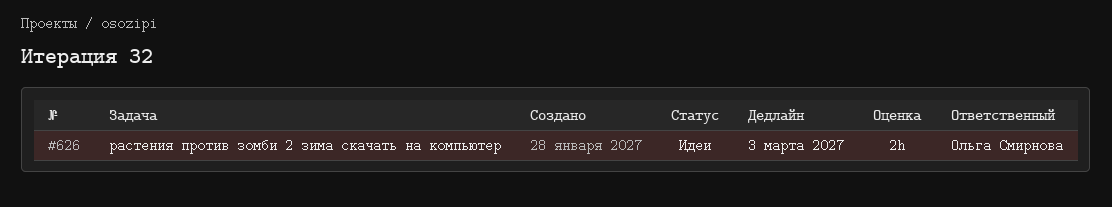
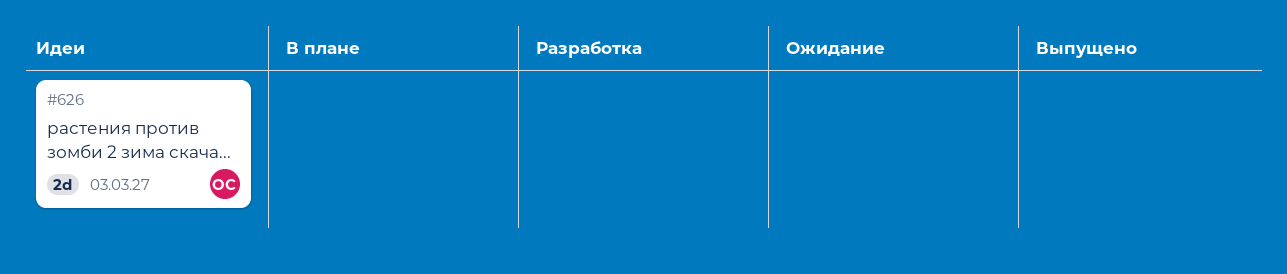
#626, estimate: 2h -> 2d

